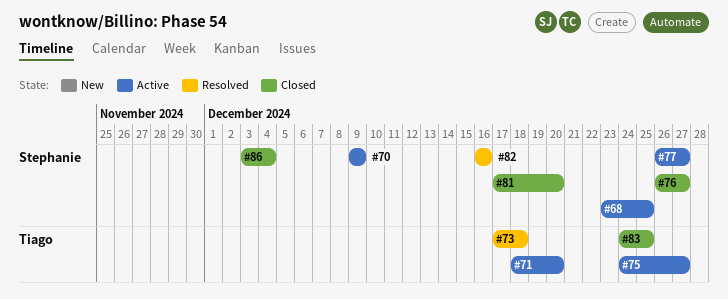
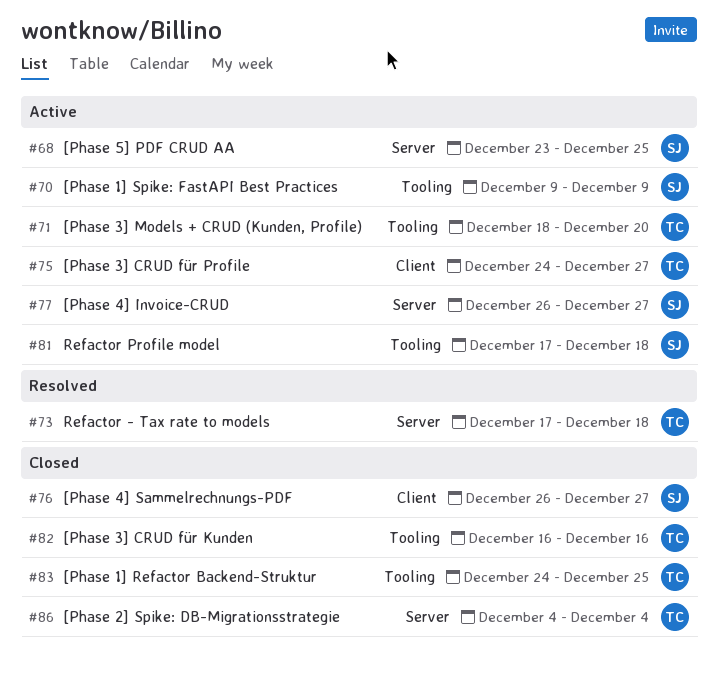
#81, status: Closed -> Active
#81, due: Dec 20 -> Dec 18
#82, status: Resolved -> Closed
#82, owner: Stephanie -> Tiago
#86, owner: Stephanie -> Tiago
#86, start: Dec 3 -> Dec 4

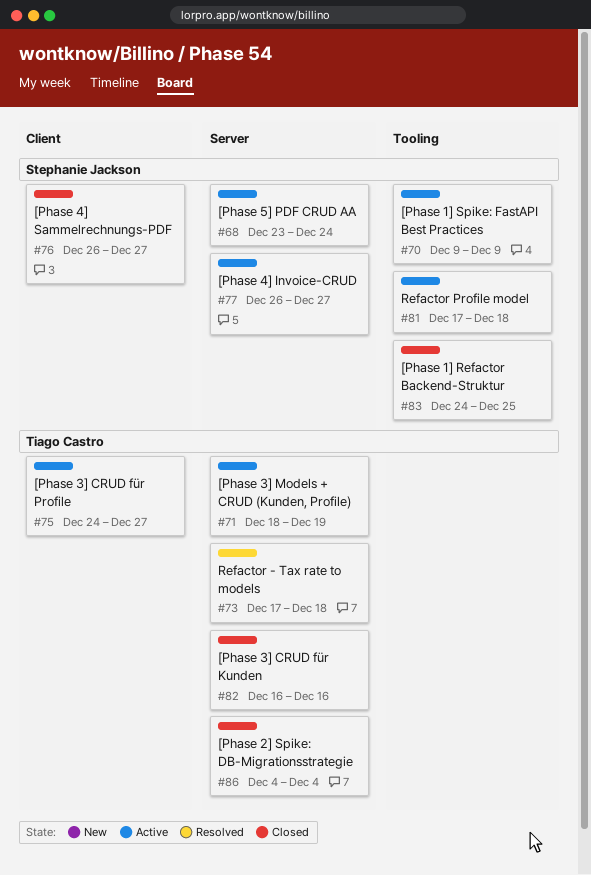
#68, due: Dec 25 -> Dec 24
#71, label: Tooling -> Server
#71, due: Dec 20 -> Dec 19
#82, label: Tooling -> Server
#83, owner: Tiago Castro -> Stephanie Jackson

